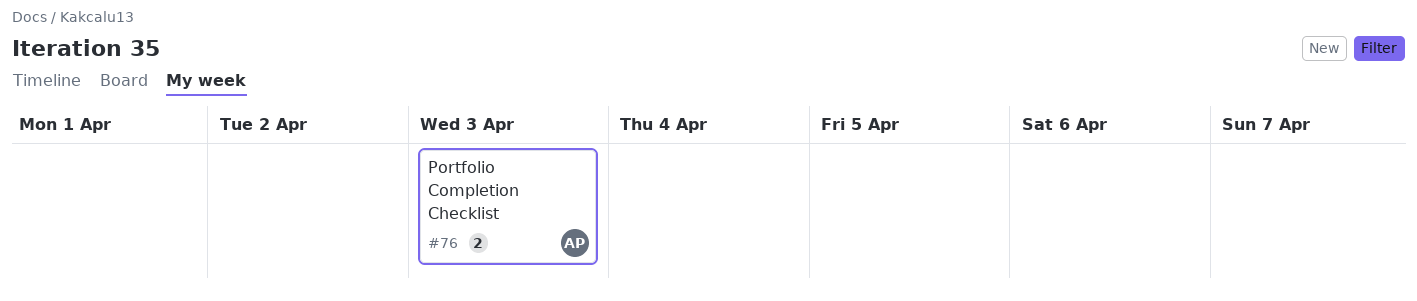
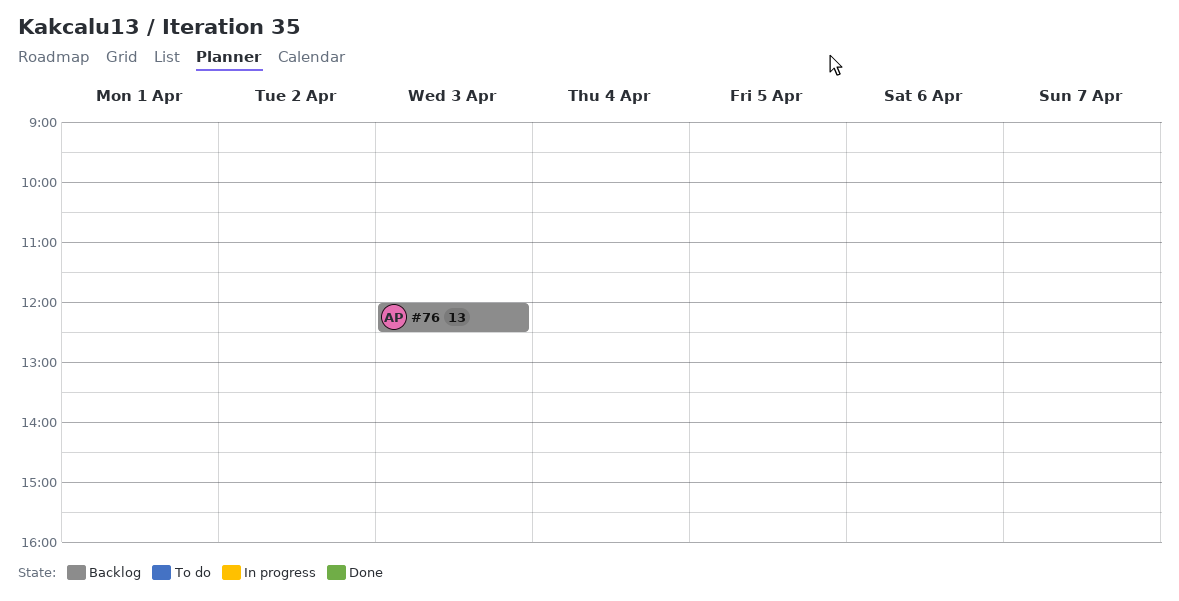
#76, estimate: 2 -> 13

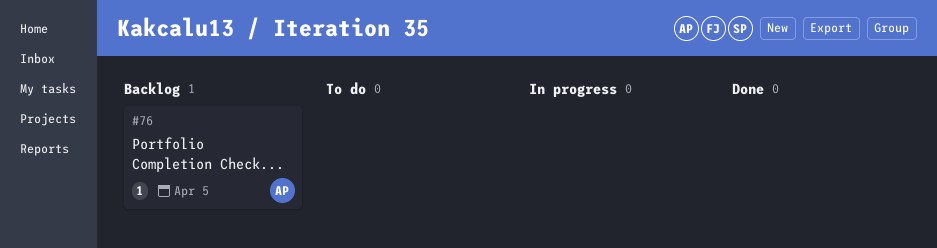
#76, estimate: 13 -> 1
#76, day: Apr 3 -> Apr 5

